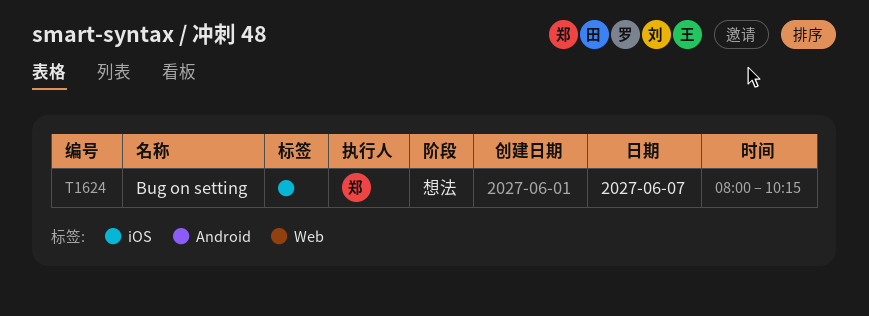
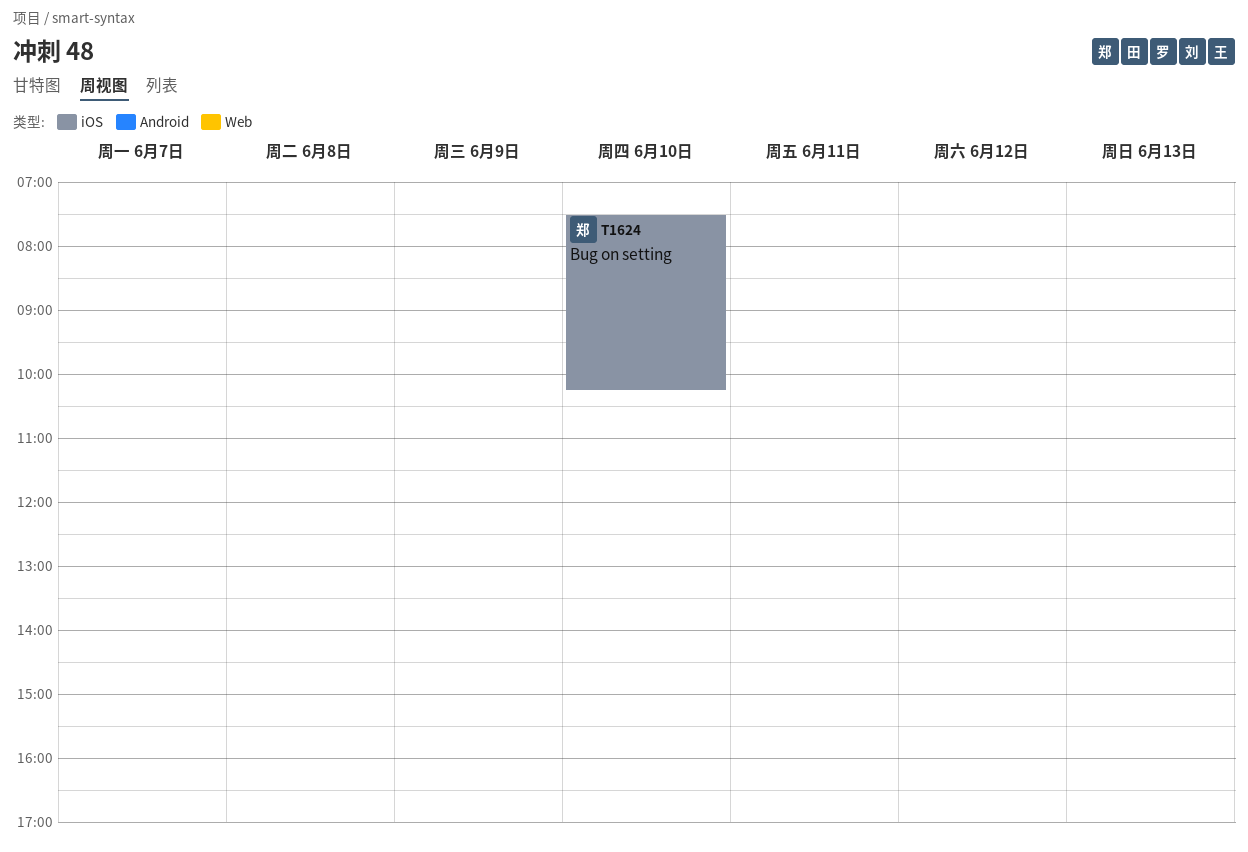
T1624, day: Jun 7 -> Jun 10
T1624, begins: 08:00 -> 07:30

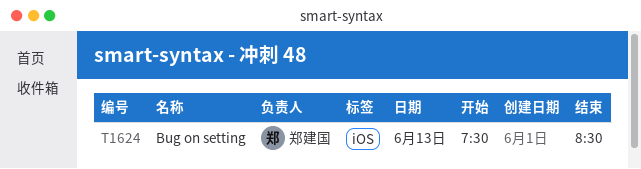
T1624, day: Jun 10 -> Jun 13
T1624, ends: 10:15 -> 08:30

